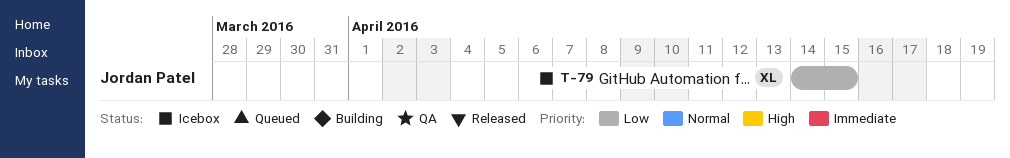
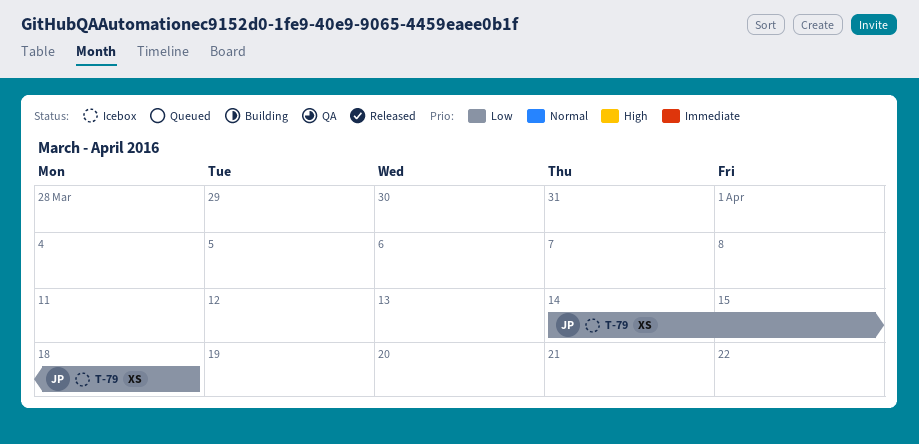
T-79, estimate: XL -> XS
T-79, due: Apr 15 -> Apr 18

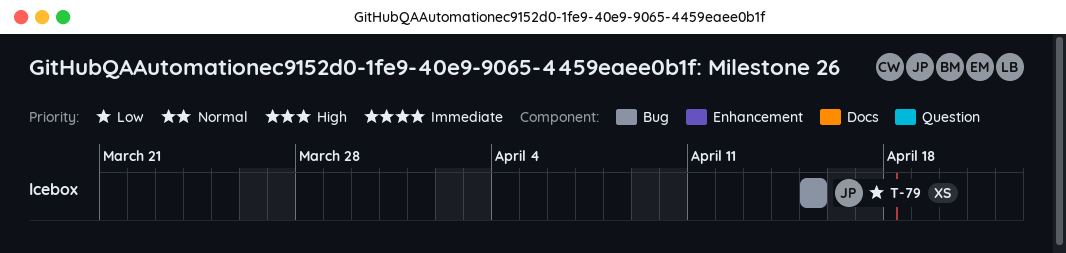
T-79, start: Apr 14 -> Apr 15
T-79, due: Apr 18 -> Apr 15

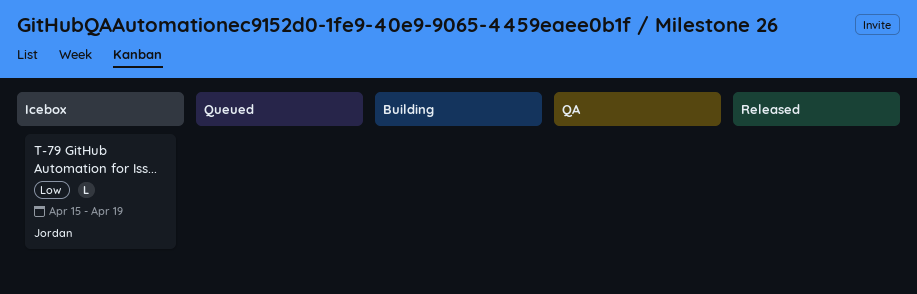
T-79, estimate: XS -> L
T-79, due: Apr 15 -> Apr 19

